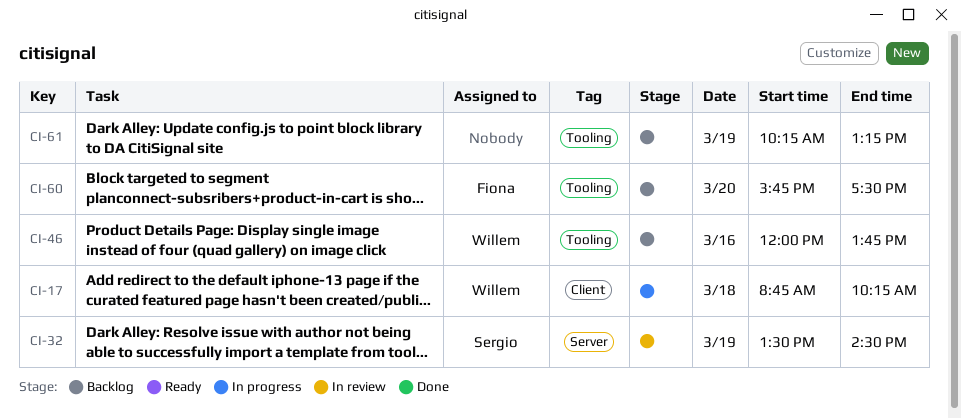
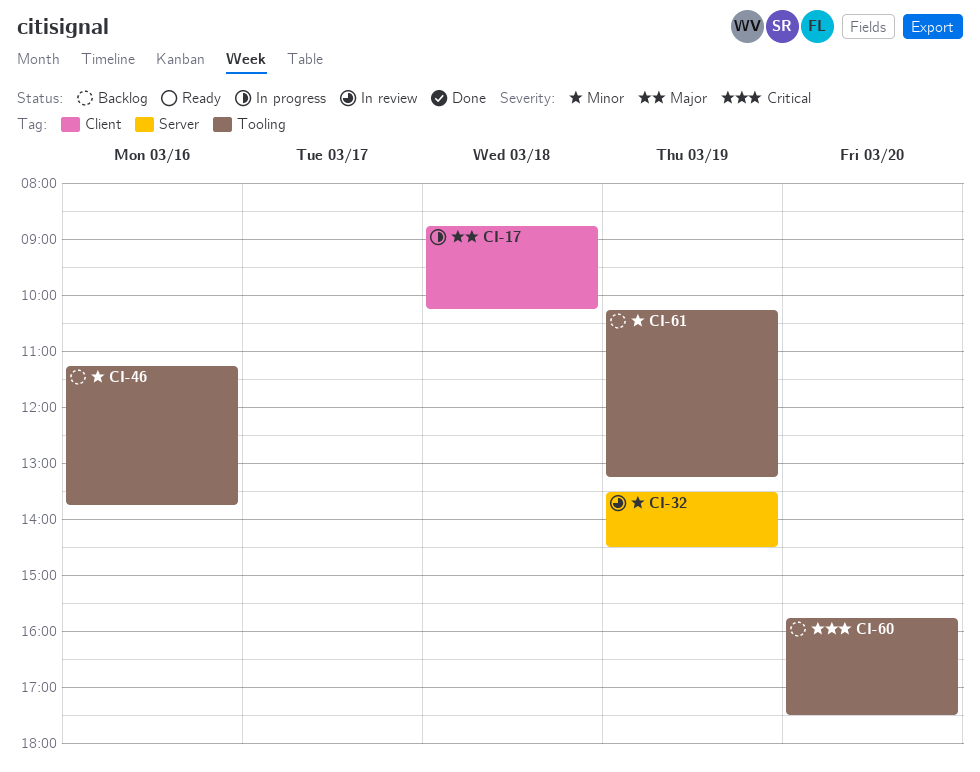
CI-46, begins: 12:00 -> 11:15

